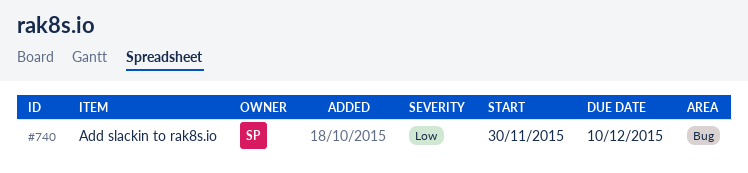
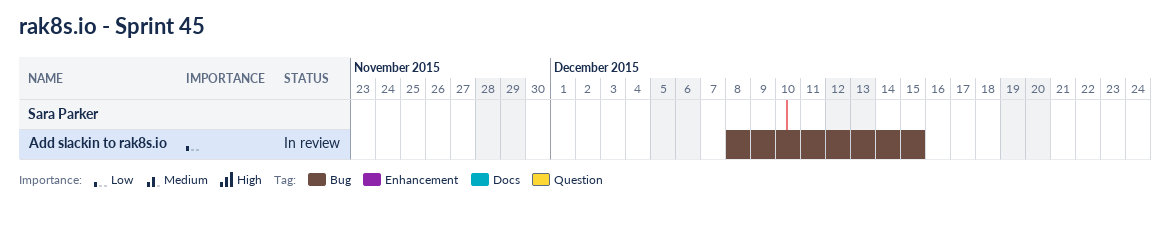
Add slackin to rak8s.io, start: Nov 30 -> Dec 8
Add slackin to rak8s.io, due: Dec 10 -> Dec 15

